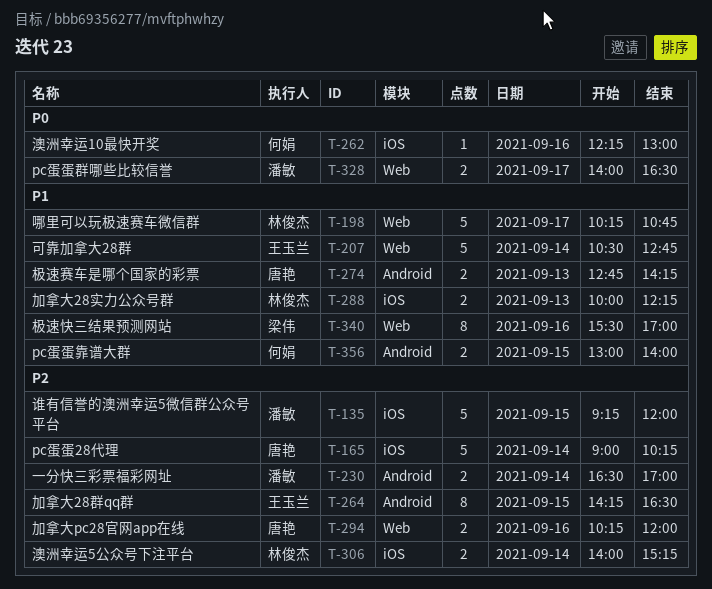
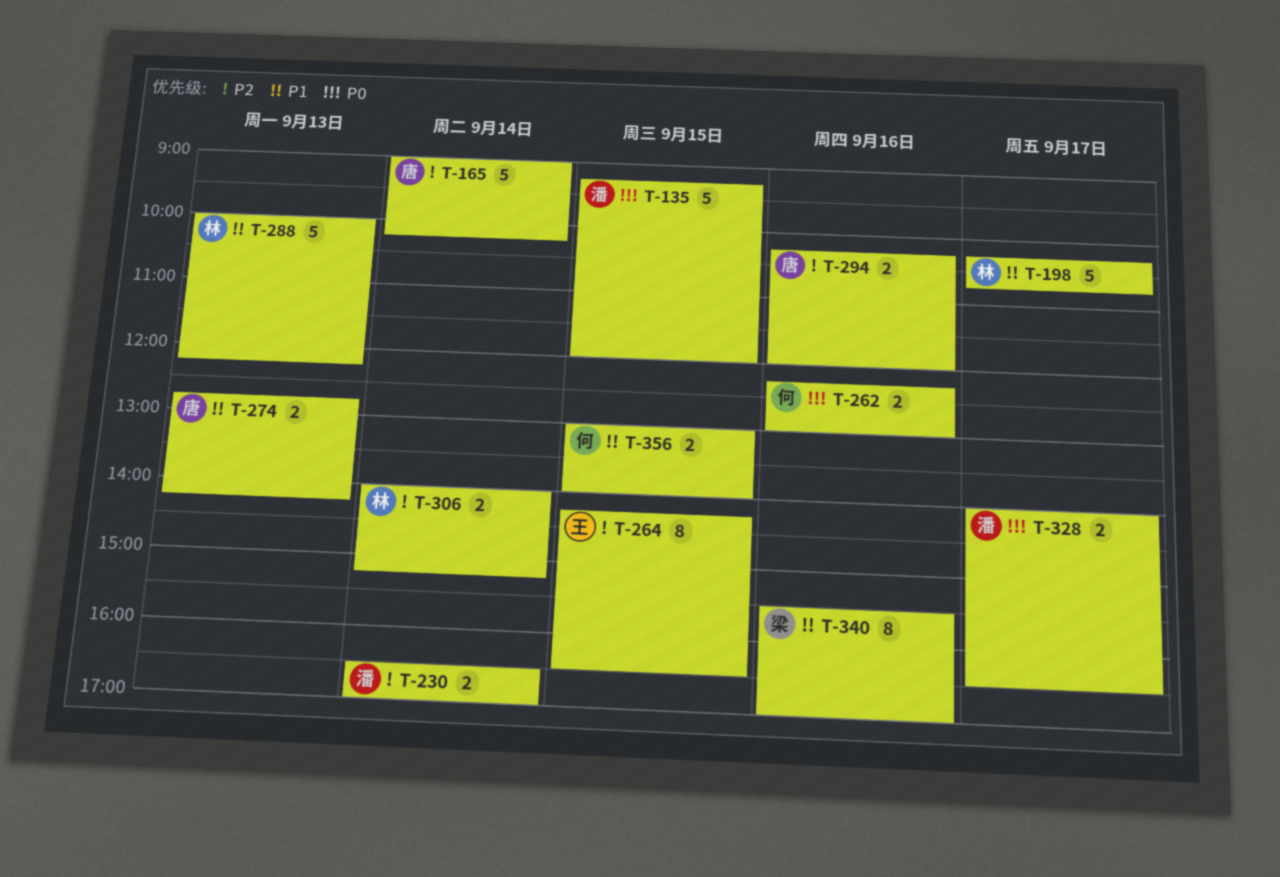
T-135, priority: P2 -> P0
T-207: present -> none
T-262, estimate: 1 -> 2
T-288, estimate: 2 -> 5

